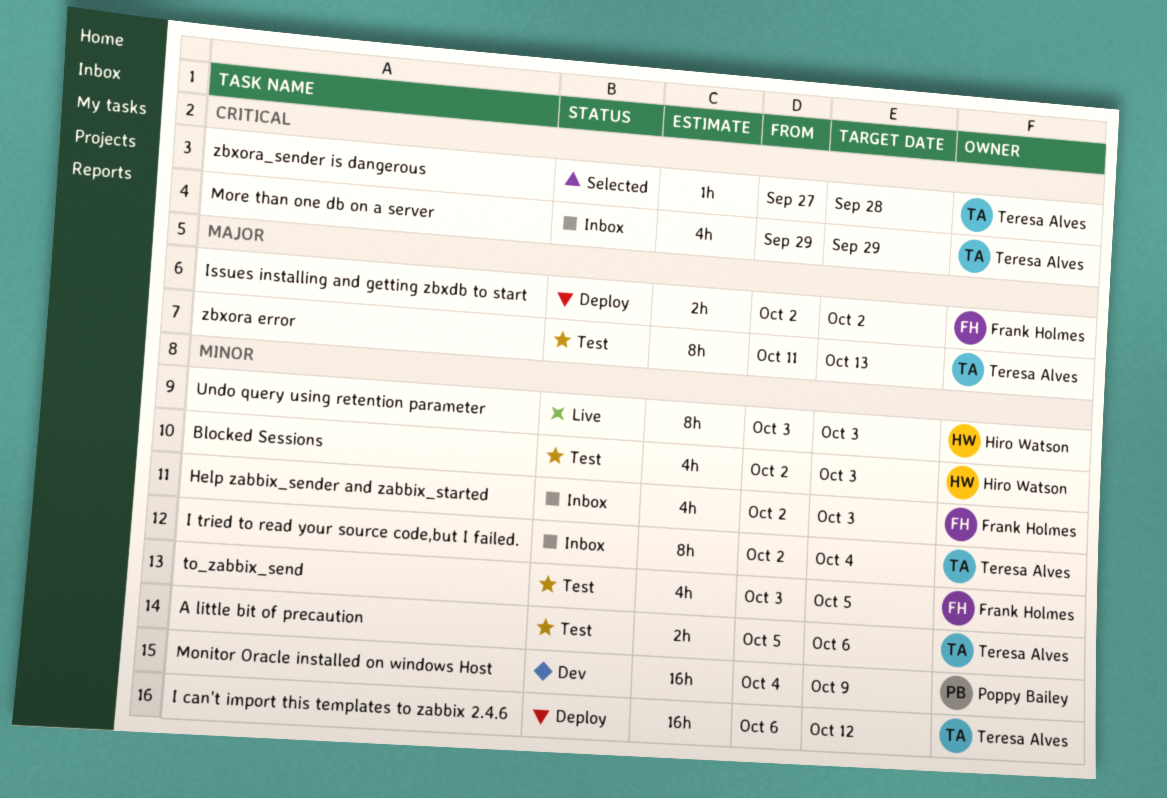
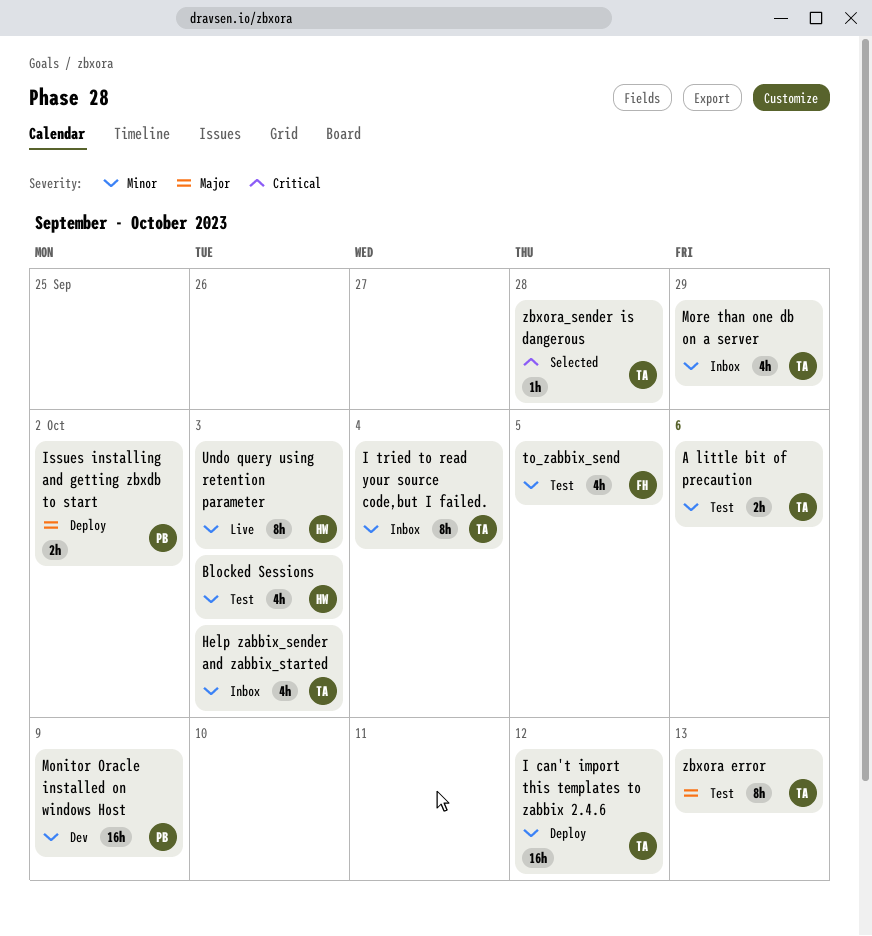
Help zabbix_sender and zabbix_started, owner: Frank Holmes -> Teresa Alves
Issues installing and getting zbxdb to start, owner: Frank Holmes -> Poppy Bailey
More than one db on a server, priority: Critical -> Minor

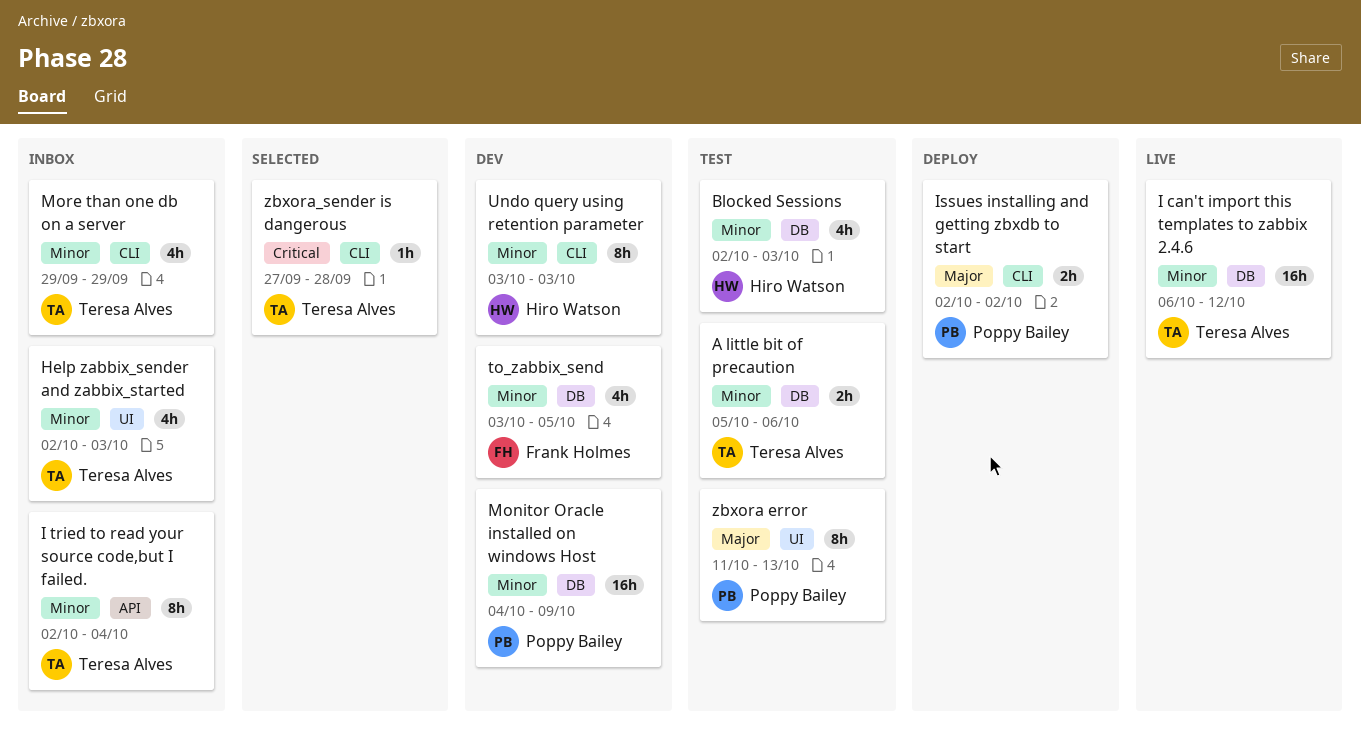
I can't import this templates to zabbix 2.4.6, status: Deploy -> Live
to_zabbix_send, status: Test -> Dev
Undo query using retention parameter, status: Live -> Dev
zbxora error, owner: Teresa Alves -> Poppy Bailey

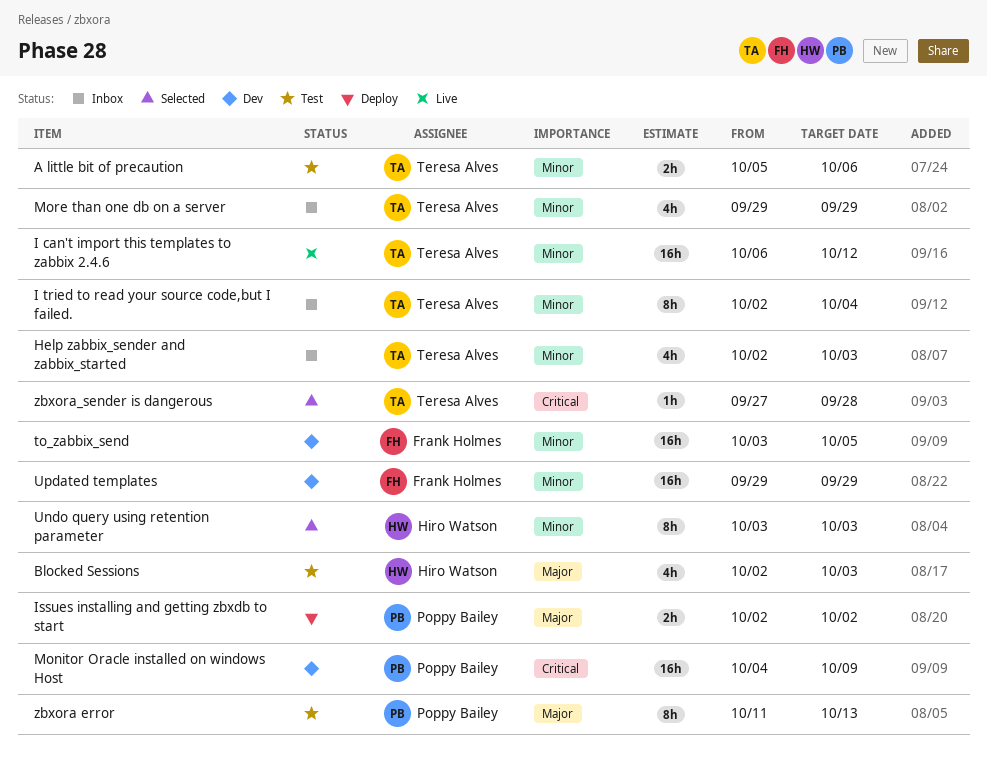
Blocked Sessions, priority: Minor -> Major
Monitor Oracle installed on windows Host, priority: Minor -> Critical
to_zabbix_send, estimate: 4h -> 16h
Undo query using retention parameter, status: Dev -> Selected
Updated templates: none -> present

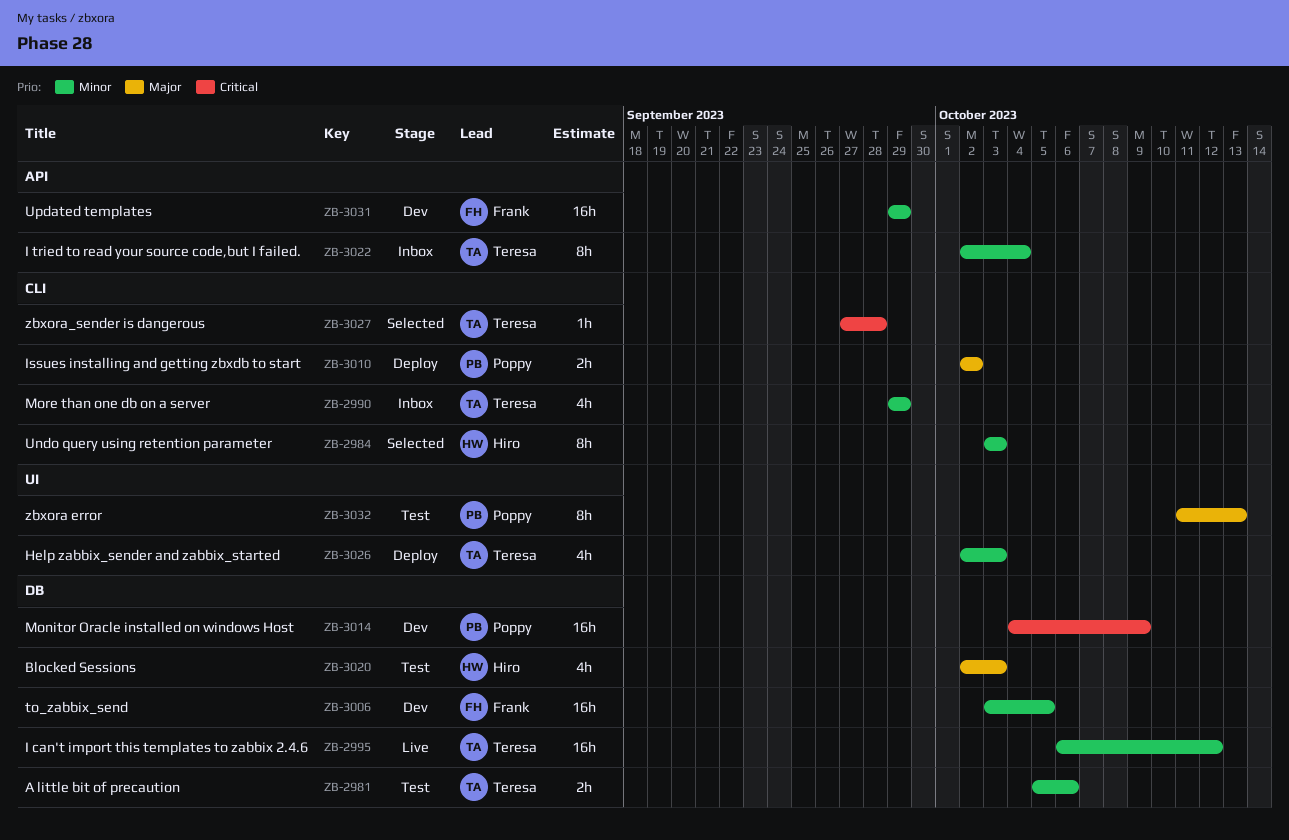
Help zabbix_sender and zabbix_started, status: Inbox -> Deploy

